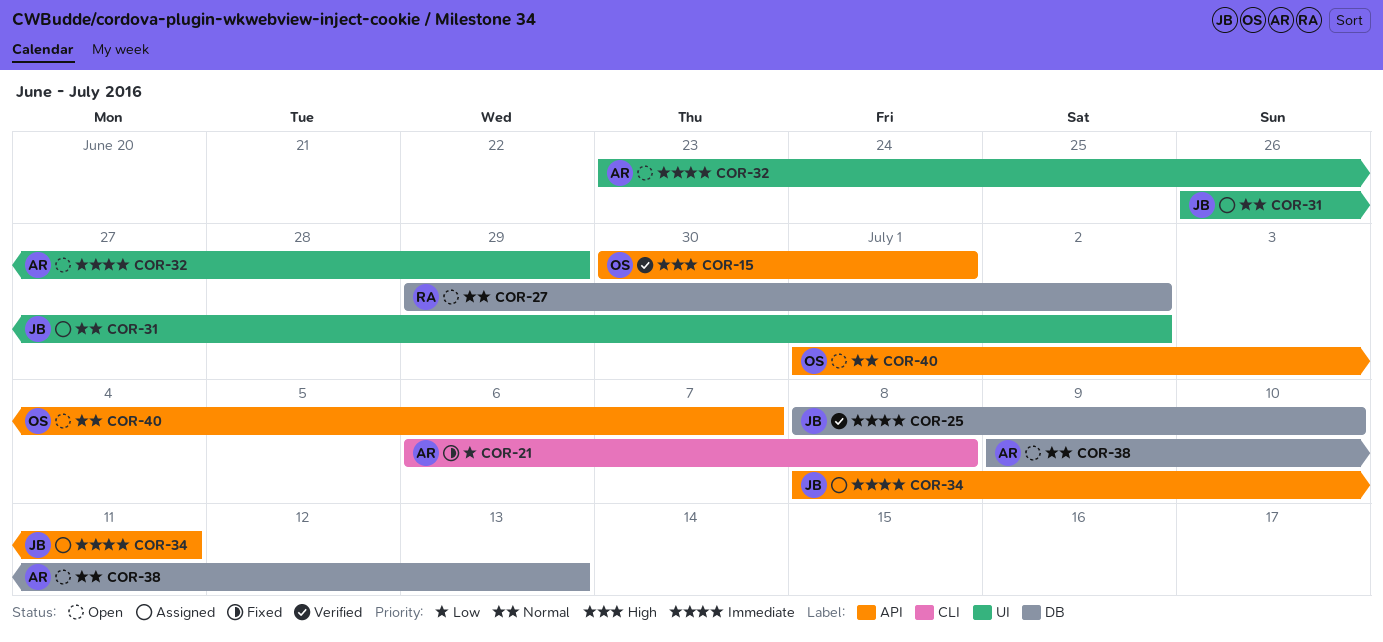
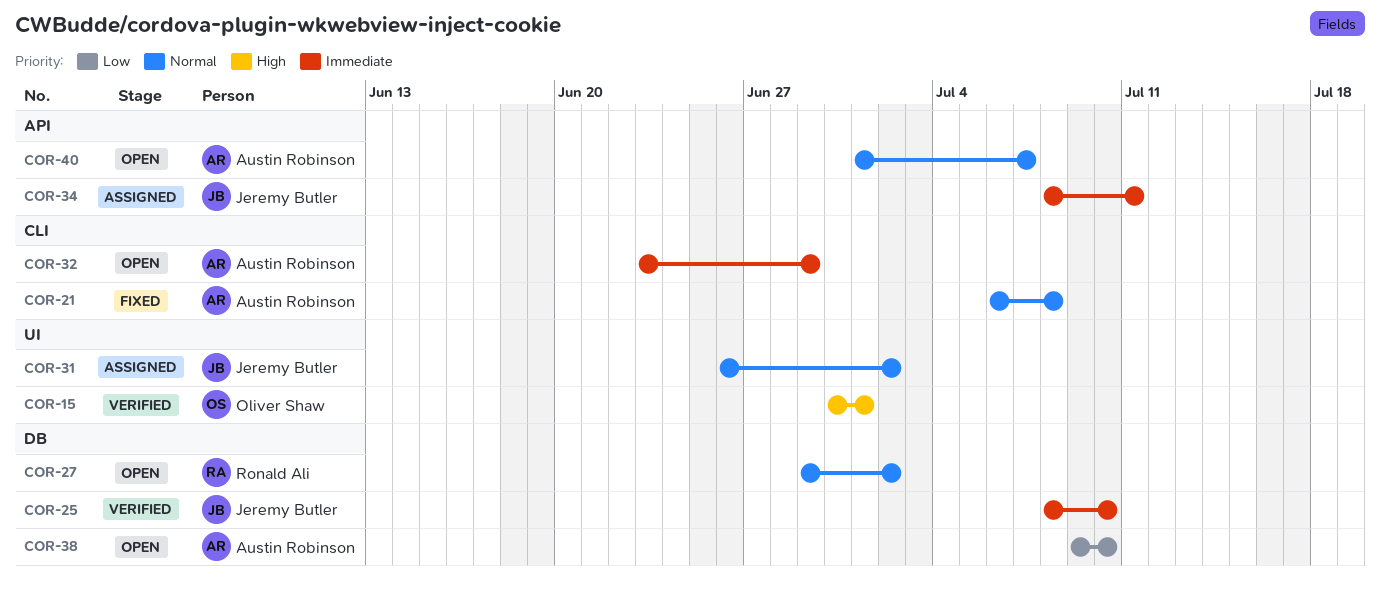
COR-15, label: API -> UI
COR-21, priority: Low -> Normal
COR-32, label: UI -> CLI
COR-38, priority: Normal -> Low
COR-38, due: Jul 13 -> Jul 10
COR-40, owner: Oliver Shaw -> Austin Robinson

